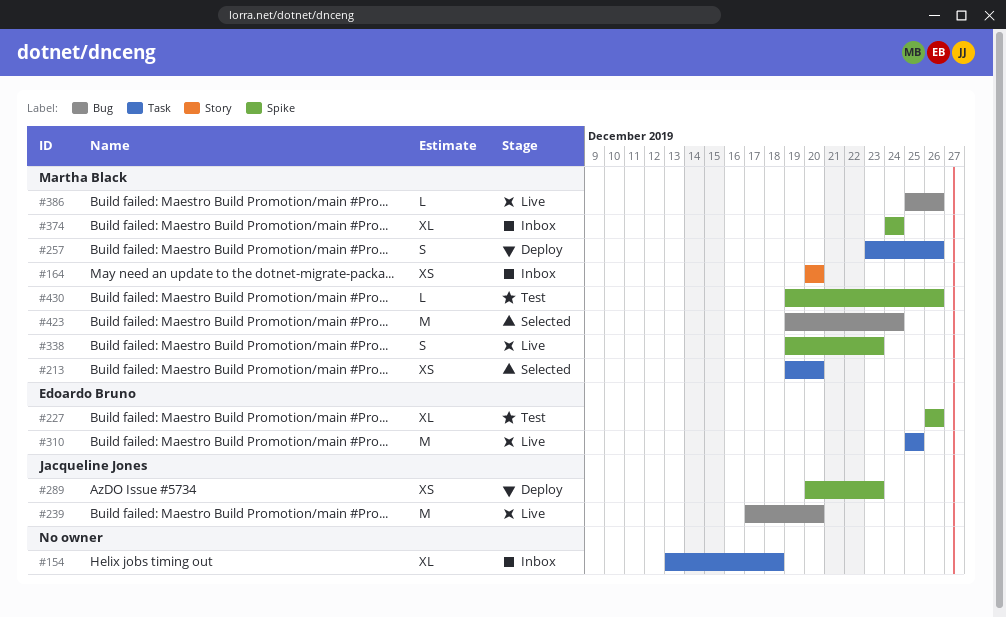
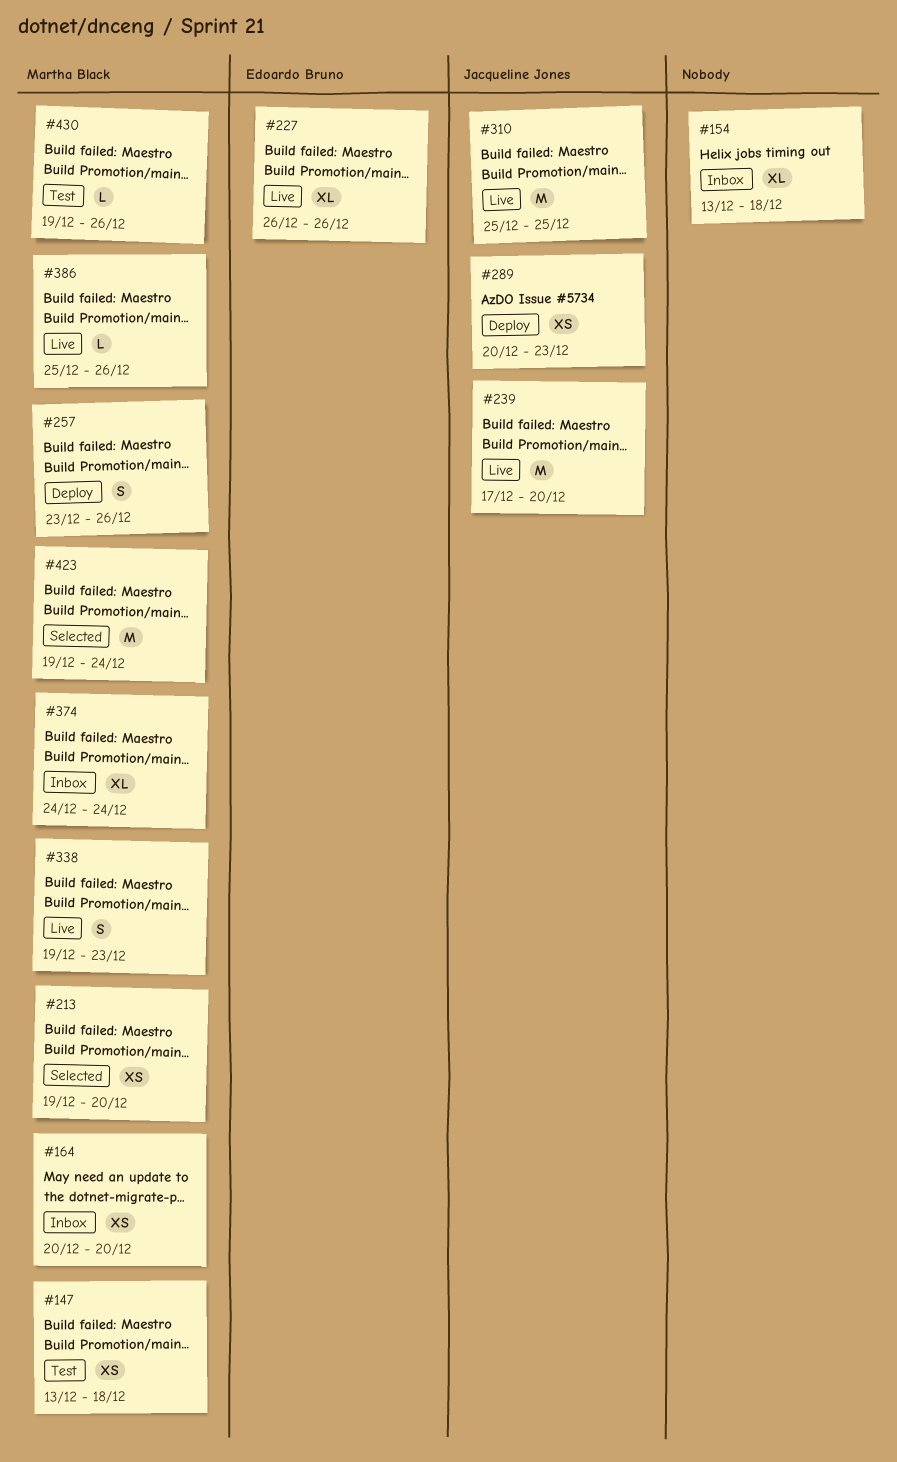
#147: none -> present
#227, status: Test -> Live
#310, owner: Edoardo Bruno -> Jacqueline Jones

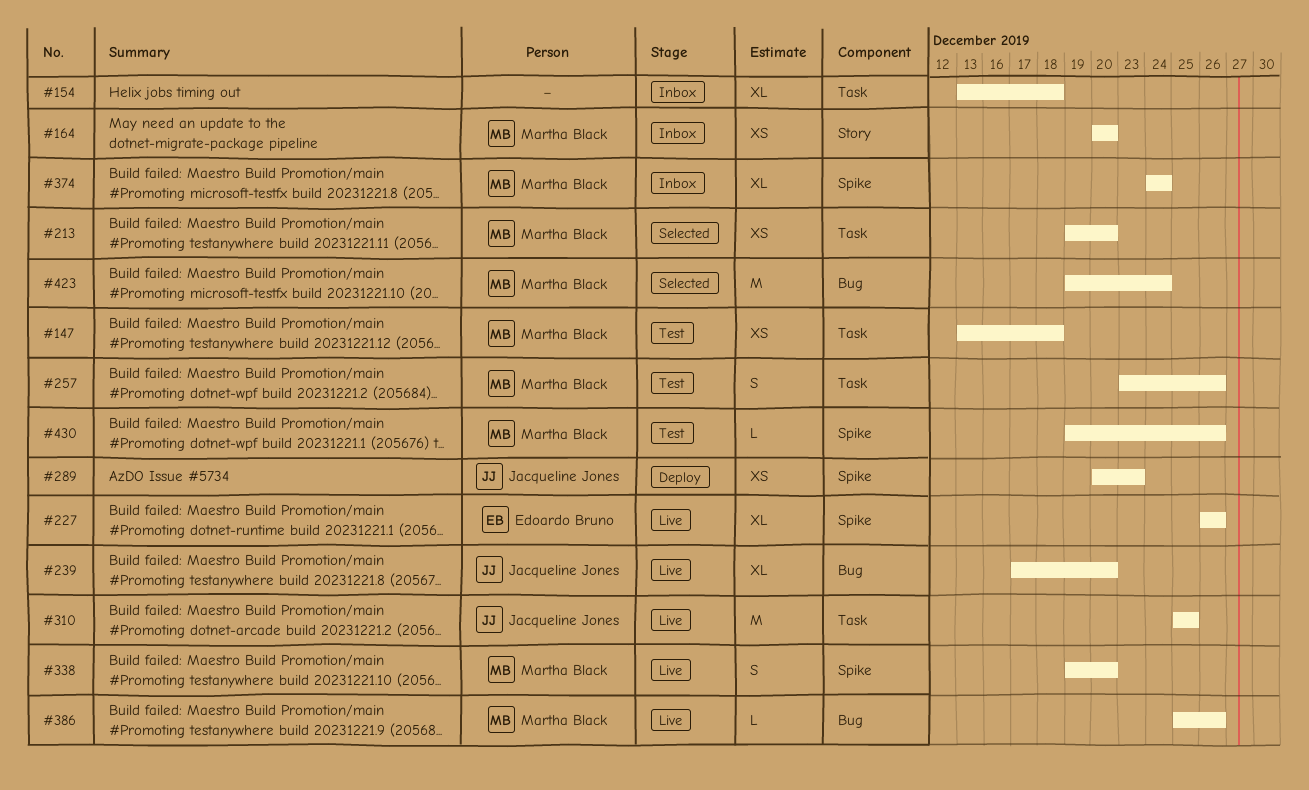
#239, estimate: M -> XL
#257, status: Deploy -> Test
#338, due: Dec 23 -> Dec 20

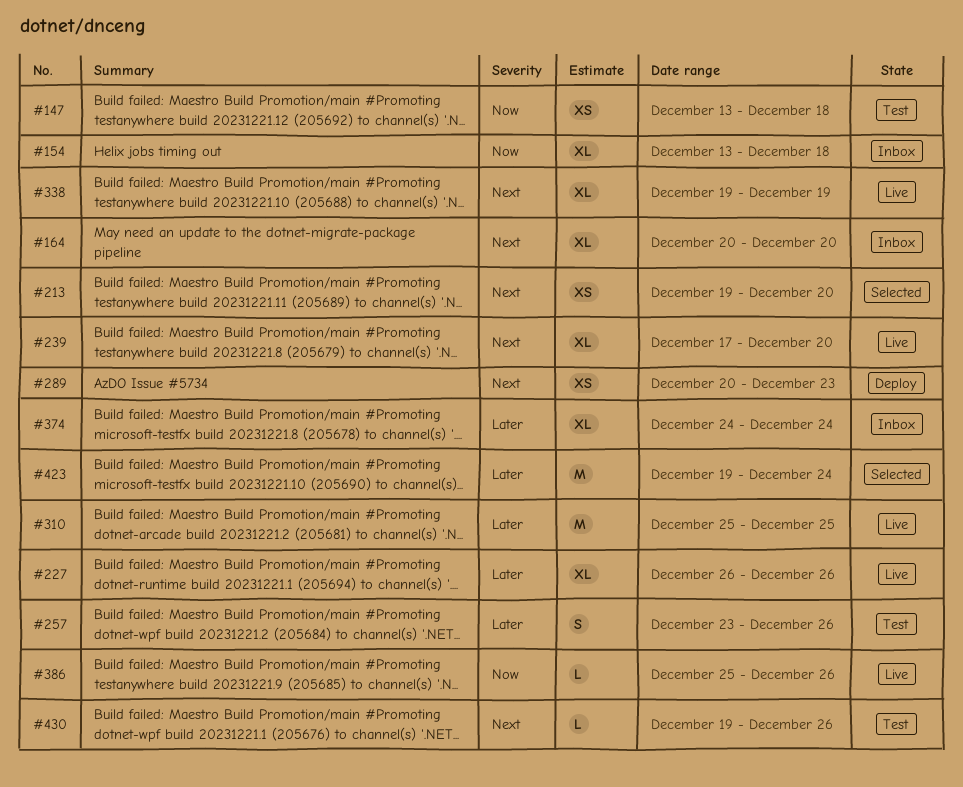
#164, estimate: XS -> XL
#338, estimate: S -> XL
#338, due: Dec 20 -> Dec 19

